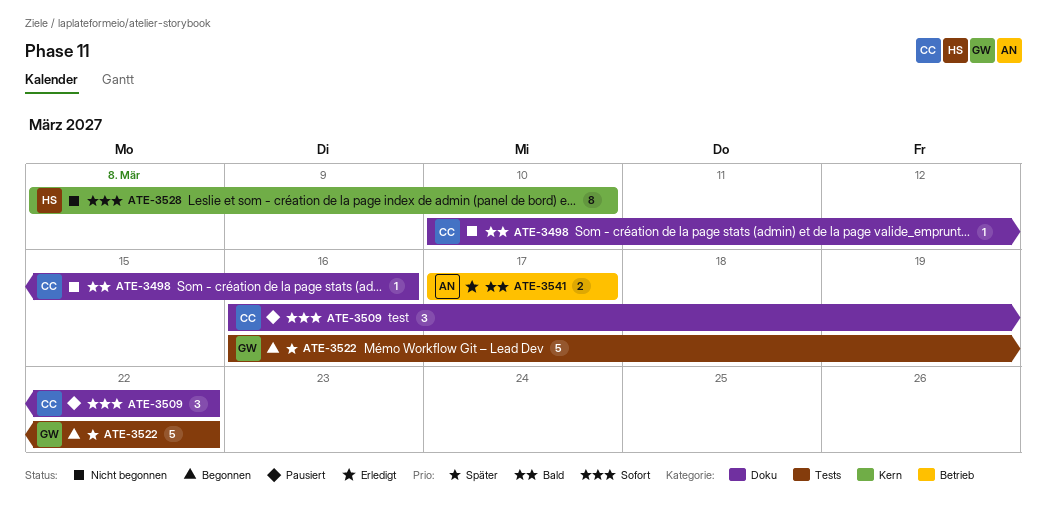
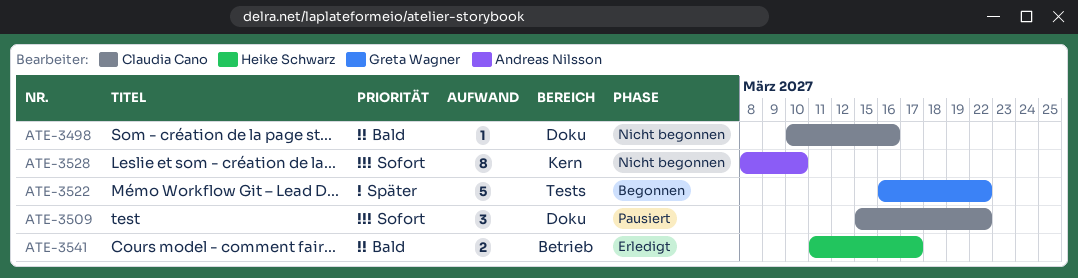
ATE-3509, start: Mar 16 -> Mar 15
ATE-3528, owner: Heike Schwarz -> Andreas Nilsson
ATE-3541, owner: Andreas Nilsson -> Heike Schwarz
ATE-3541, start: Mar 17 -> Mar 11

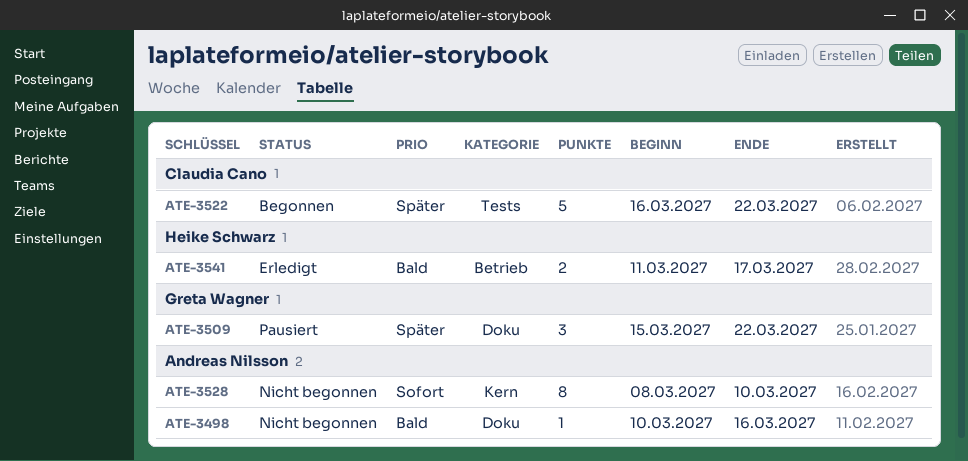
ATE-3498, owner: Claudia Cano -> Andreas Nilsson
ATE-3509, owner: Claudia Cano -> Greta Wagner
ATE-3509, priority: Sofort -> Später
ATE-3522, owner: Greta Wagner -> Claudia Cano

